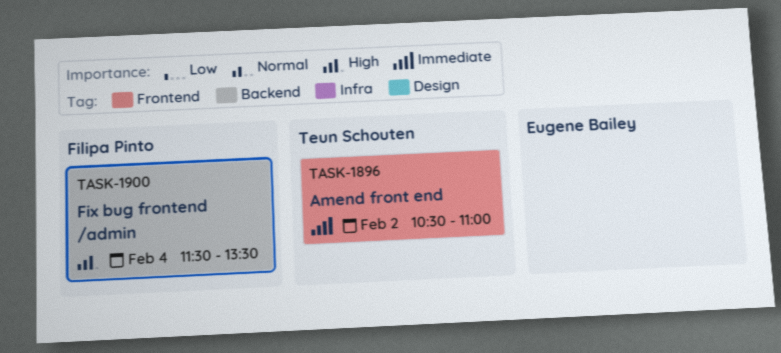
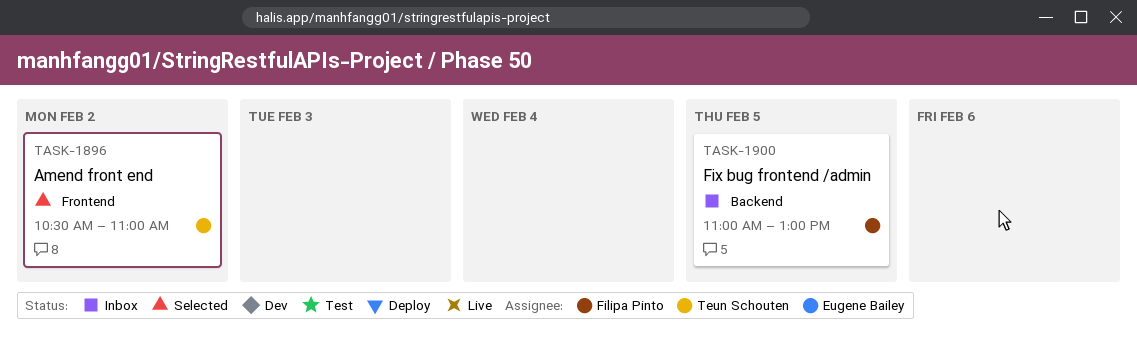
TASK-1900, day: Feb 4 -> Feb 5
TASK-1900, begins: 11:30 -> 11:00
TASK-1900, ends: 13:30 -> 13:00

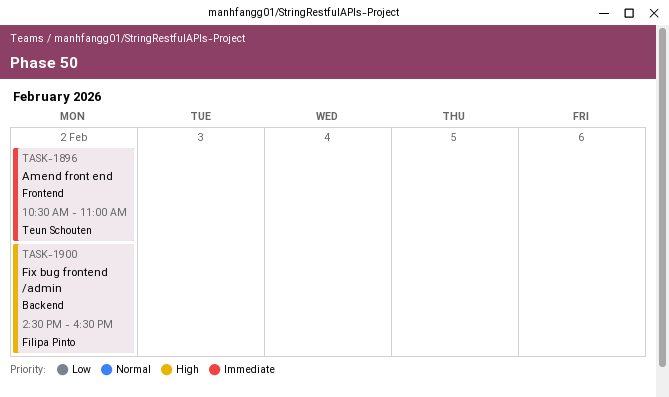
TASK-1900, day: Feb 5 -> Feb 2
TASK-1900, begins: 11:00 -> 14:30
TASK-1900, ends: 13:00 -> 16:30

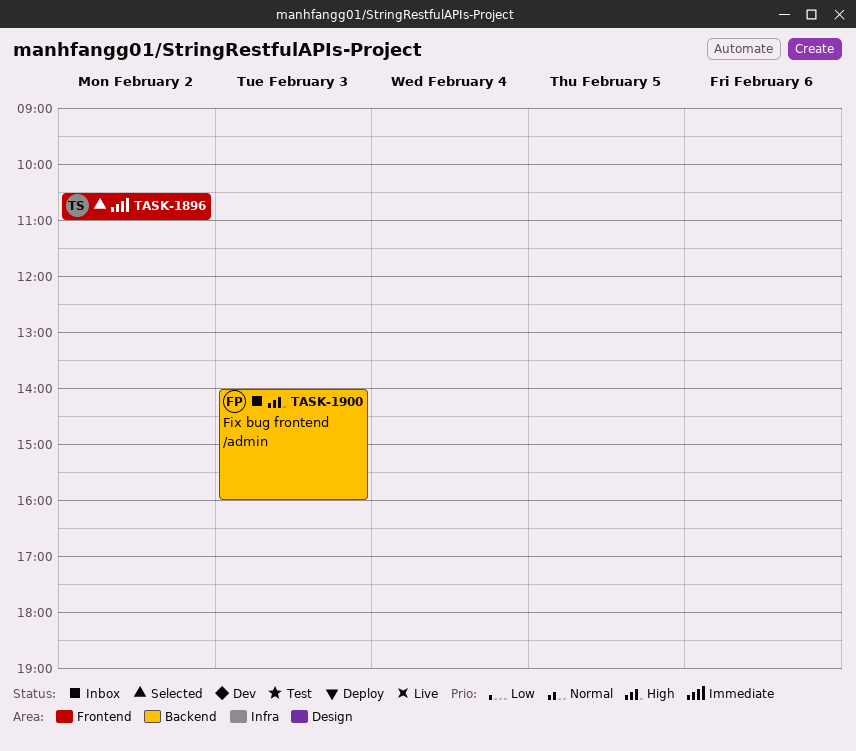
TASK-1900, day: Feb 2 -> Feb 3
TASK-1900, begins: 14:30 -> 14:00
TASK-1900, ends: 16:30 -> 16:00

